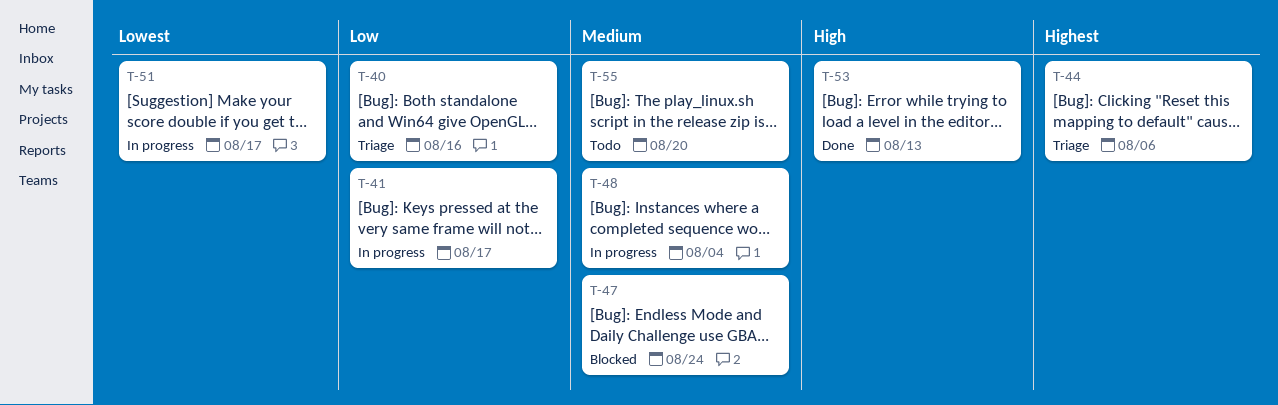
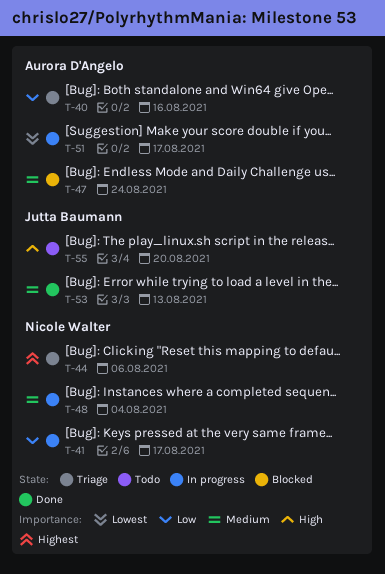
T-53, priority: High -> Medium
T-55, priority: Medium -> High

